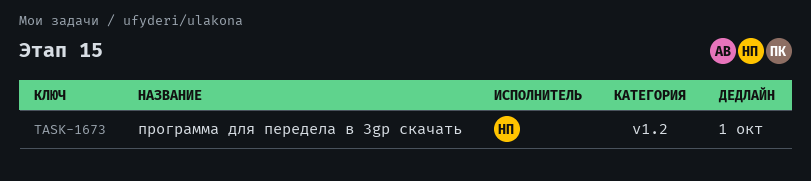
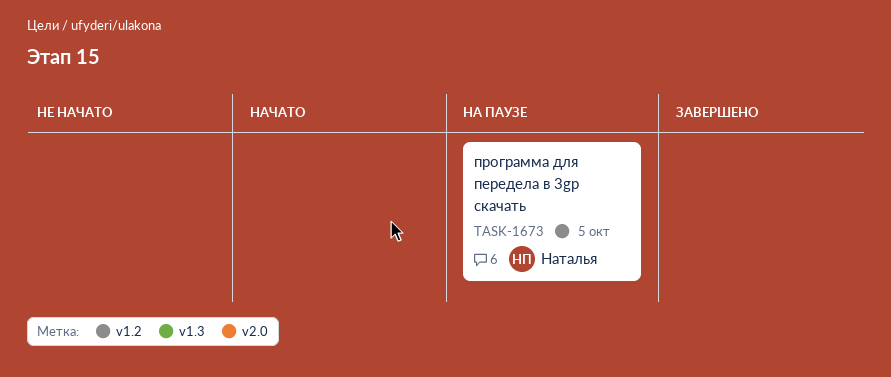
TASK-1673, due: Oct 1 -> Oct 5

